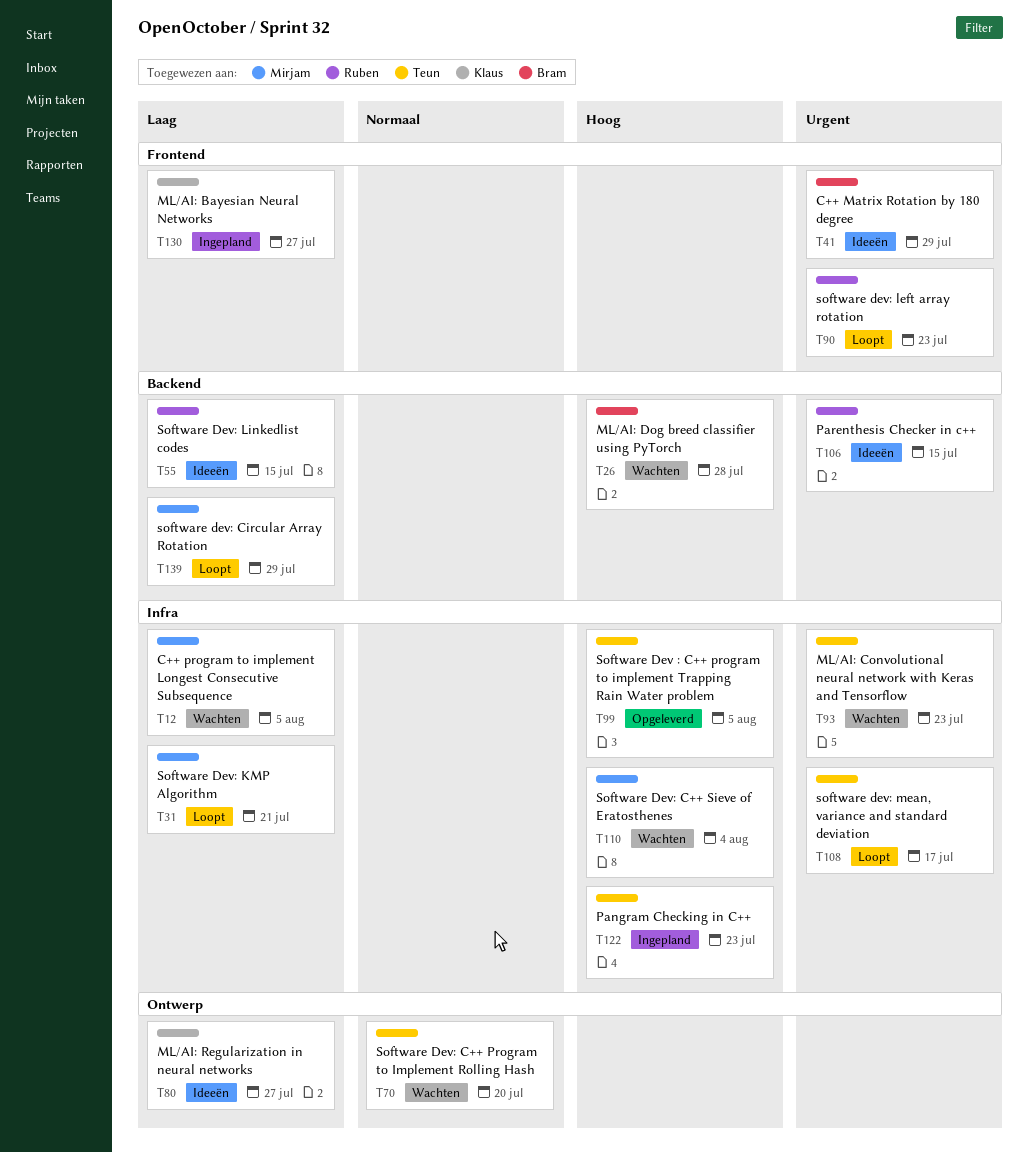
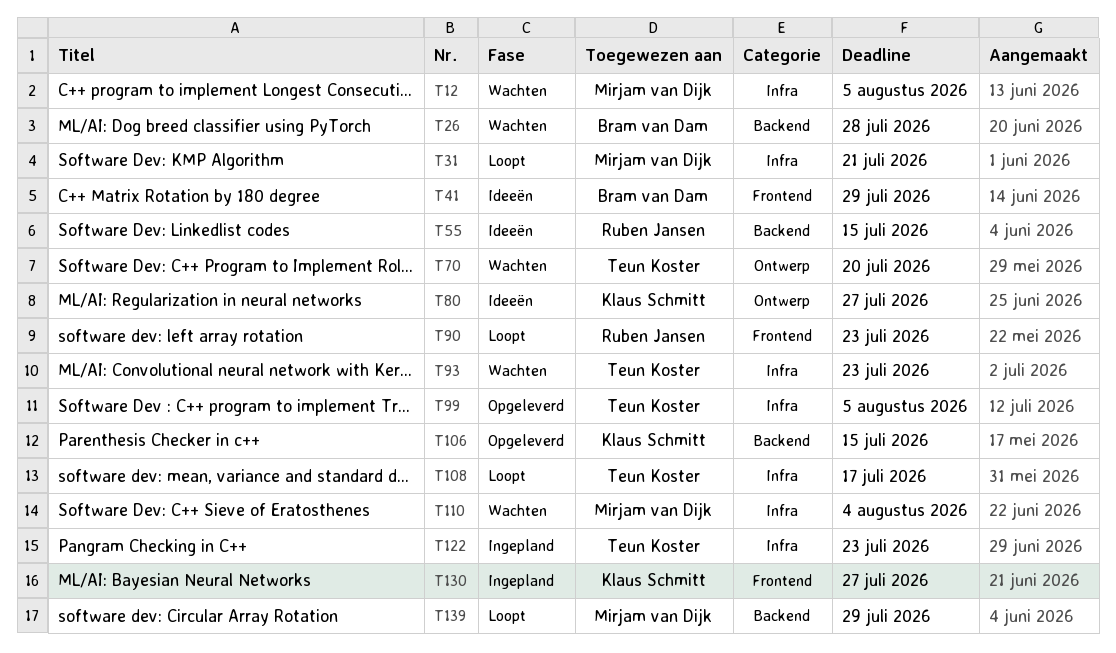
T106, status: Ideeën -> Opgeleverd
T106, owner: Ruben Jansen -> Klaus Schmitt

